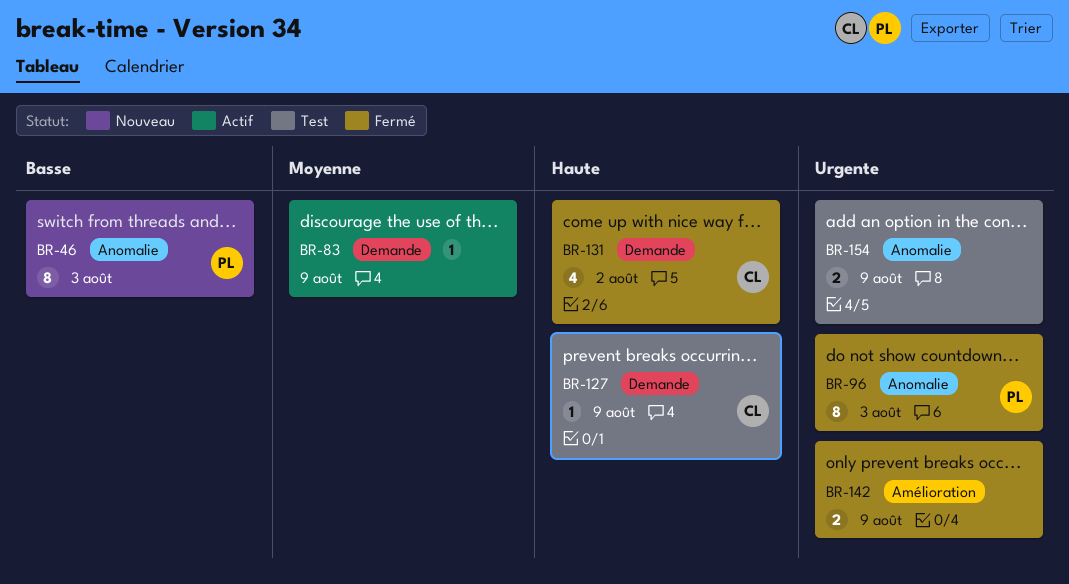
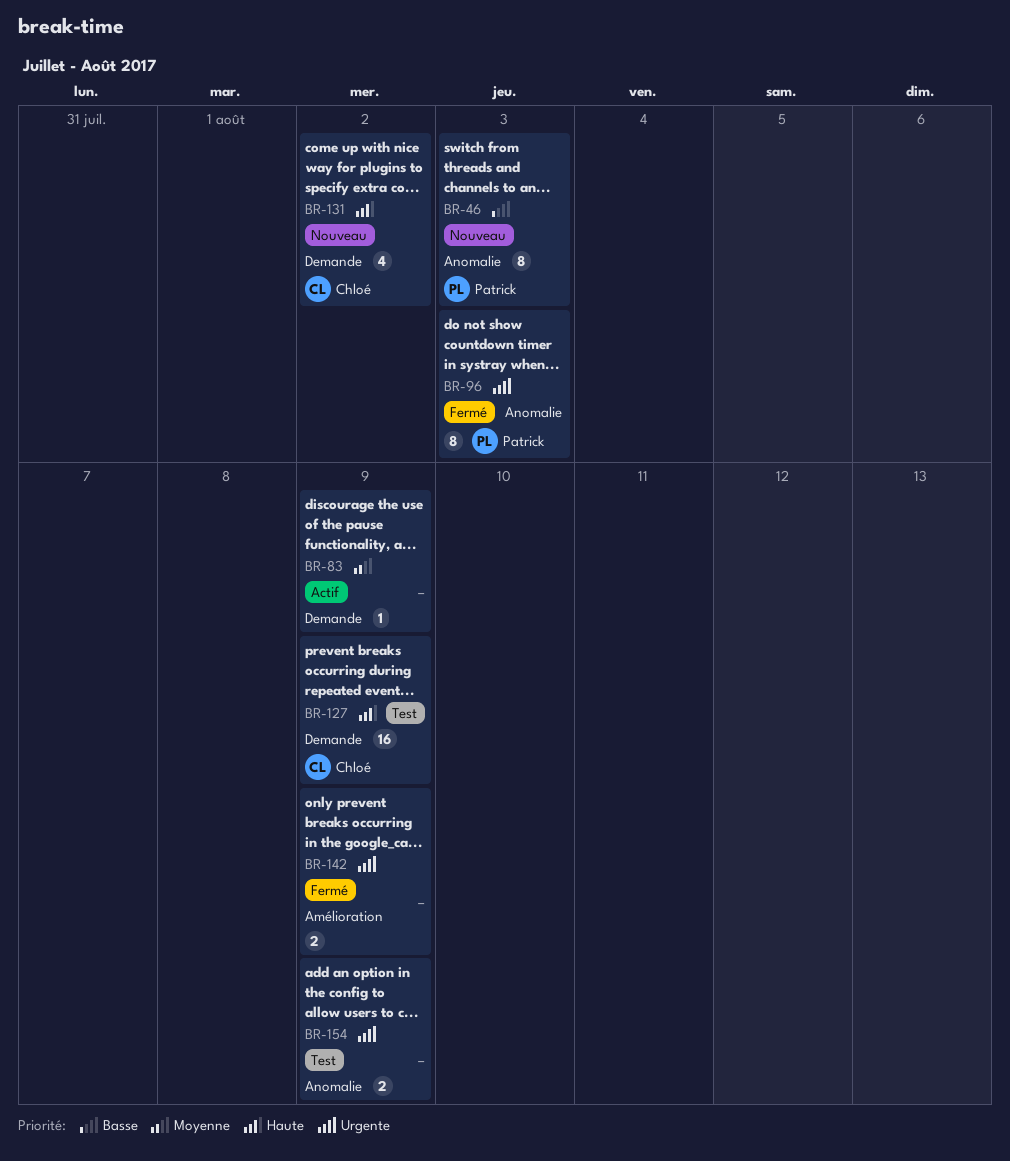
BR-127, estimate: 1 -> 16
BR-131, status: Fermé -> Nouveau

